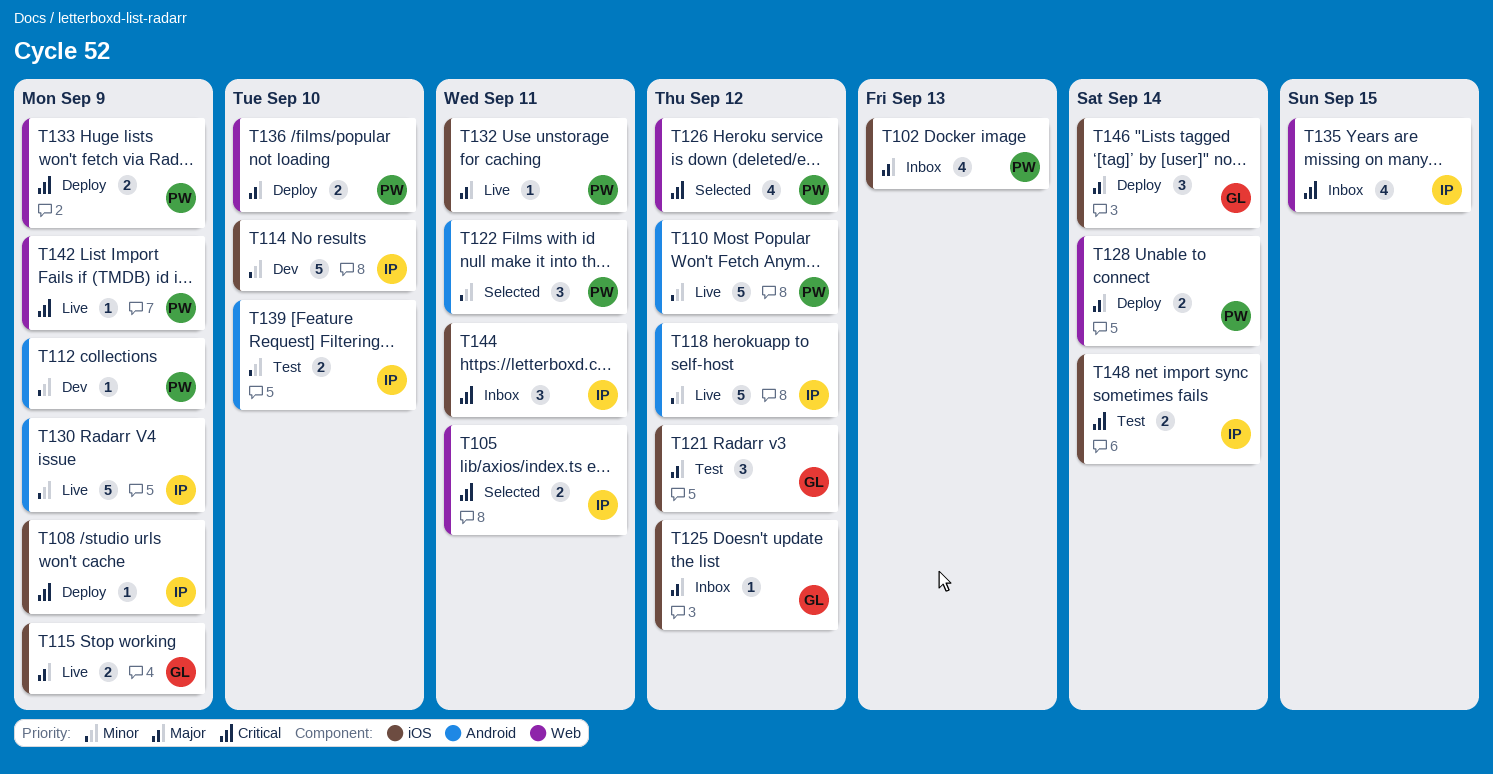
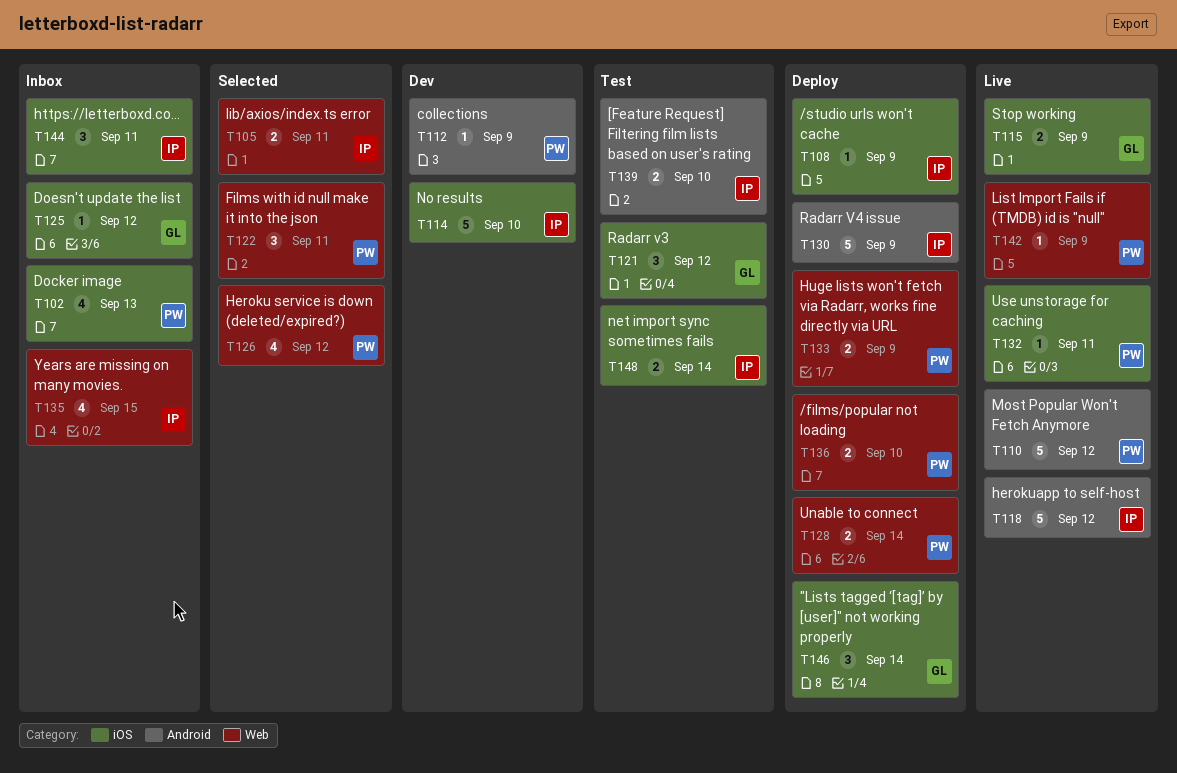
T122, label: Android -> Web
T130, status: Live -> Deploy

